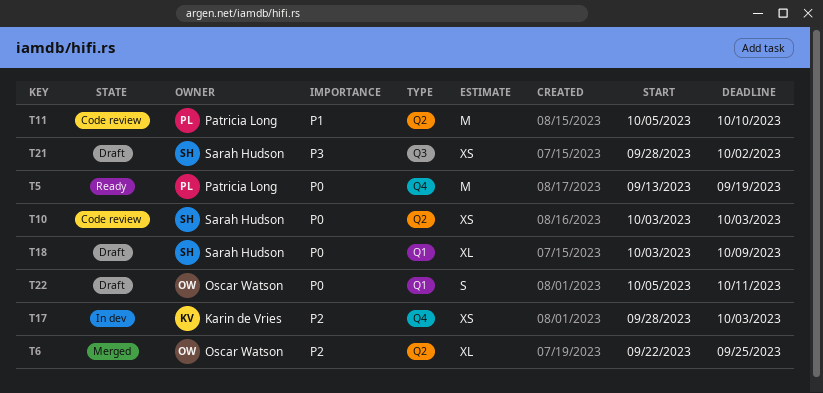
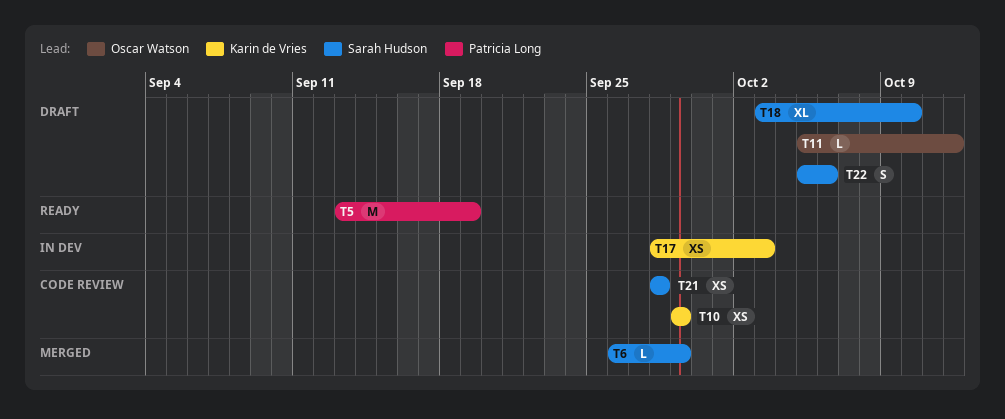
T6, owner: Oscar Watson -> Sarah Hudson
T6, estimate: XL -> L
T6, start: Sep 22 -> Sep 26
T6, due: Sep 25 -> Sep 29
T10, owner: Sarah Hudson -> Karin de Vries
T10, start: Oct 3 -> Sep 29
T10, due: Oct 3 -> Sep 29
T11, status: Code review -> Draft
T11, owner: Patricia Long -> Oscar Watson
T11, estimate: M -> L
T11, due: Oct 10 -> Oct 12
T18, due: Oct 9 -> Oct 10
T21, status: Draft -> Code review
T21, due: Oct 2 -> Sep 28
T22, owner: Oscar Watson -> Sarah Hudson
T22, due: Oct 11 -> Oct 6

